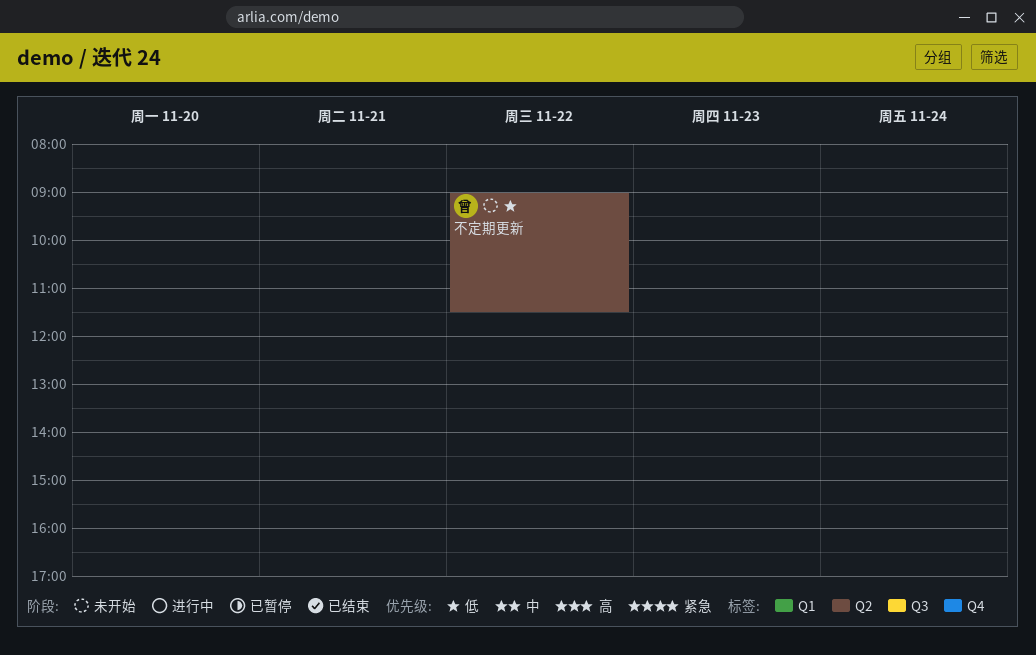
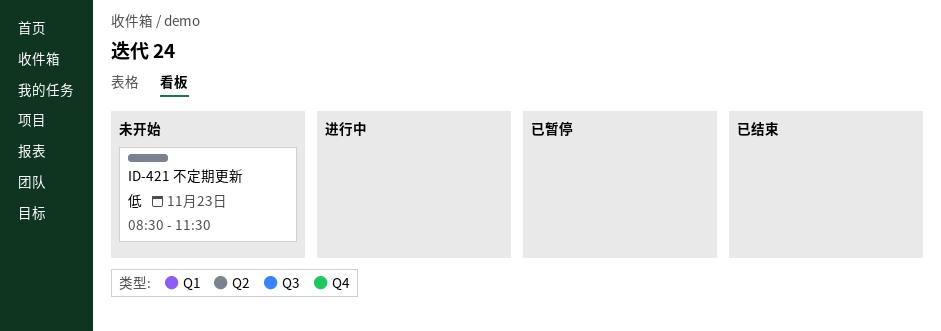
不定期更新, day: Nov 22 -> Nov 23
不定期更新, begins: 09:00 -> 08:30

